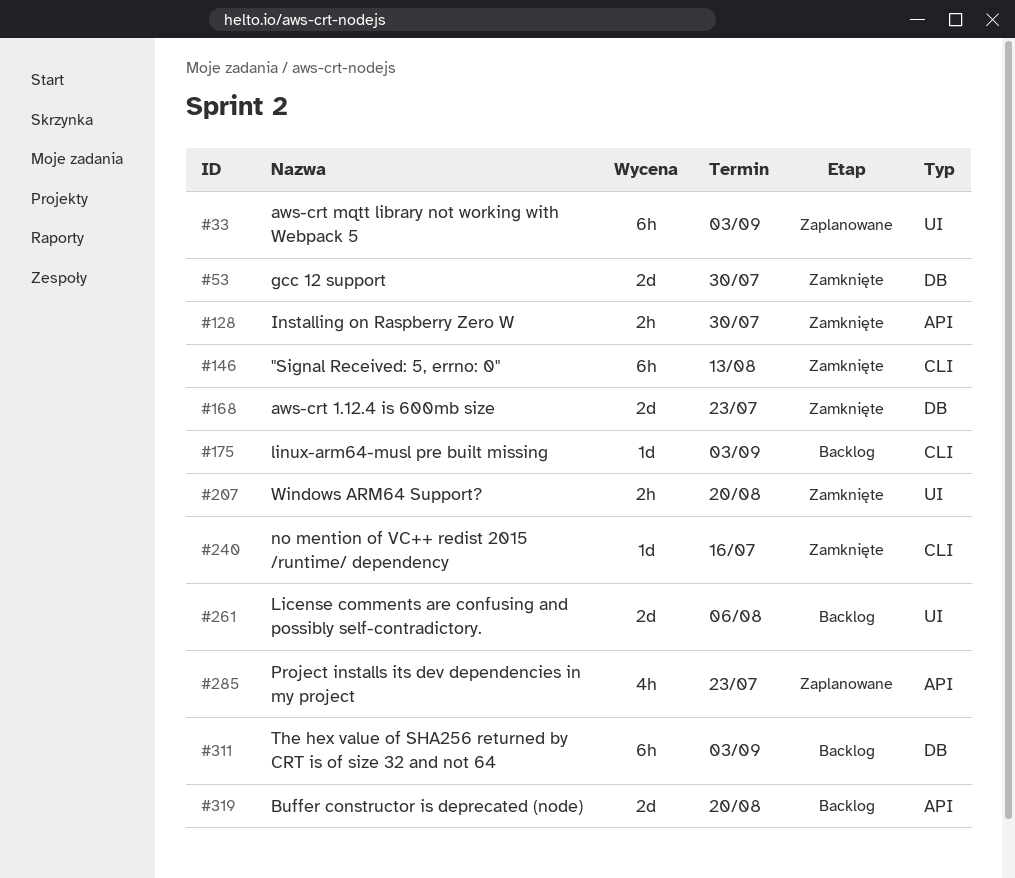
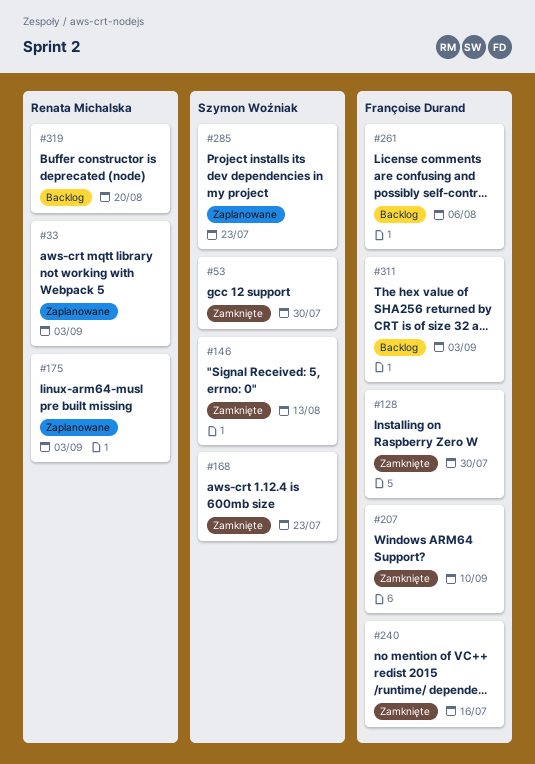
#175, status: Backlog -> Zaplanowane
#207, due: Aug 20 -> Sep 10

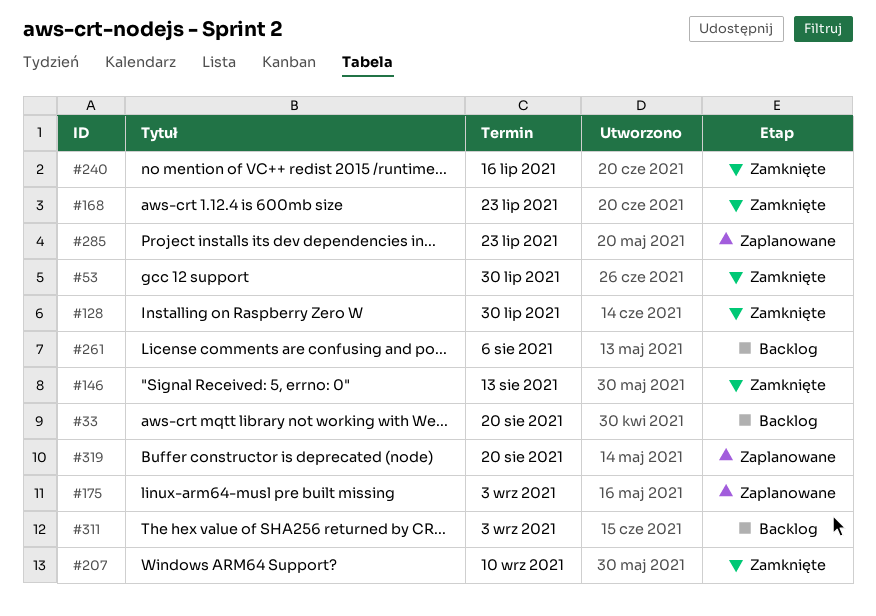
#33, status: Zaplanowane -> Backlog
#33, due: Sep 3 -> Aug 20
#319, status: Backlog -> Zaplanowane

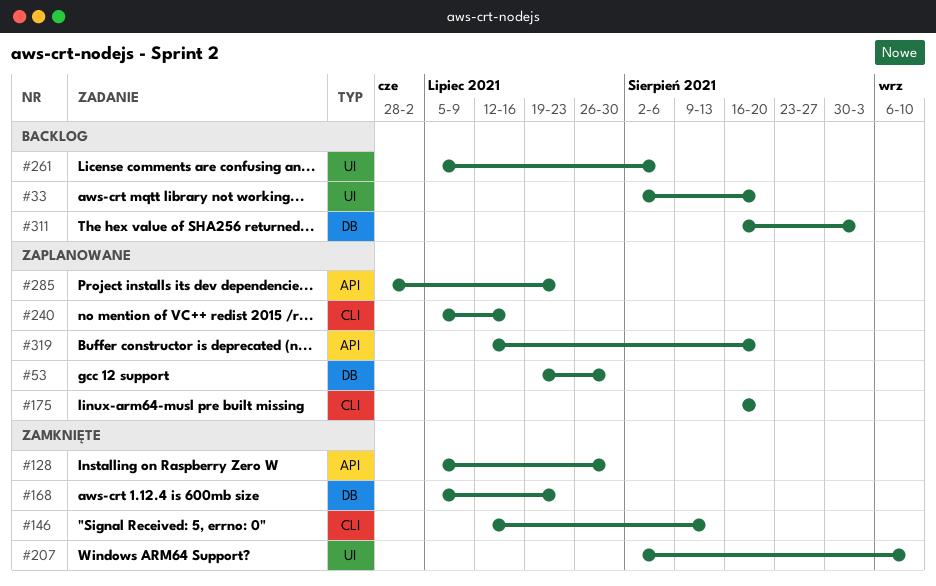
#53, status: Zamknięte -> Zaplanowane
#175, due: Sep 3 -> Aug 20
#240, status: Zamknięte -> Zaplanowane

